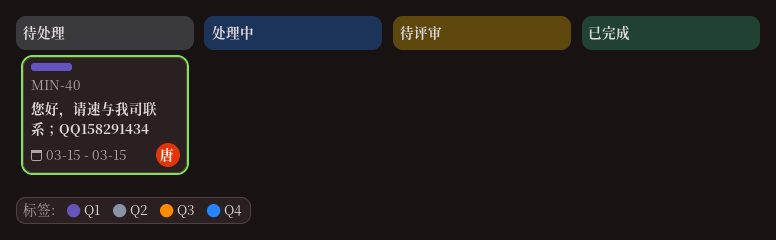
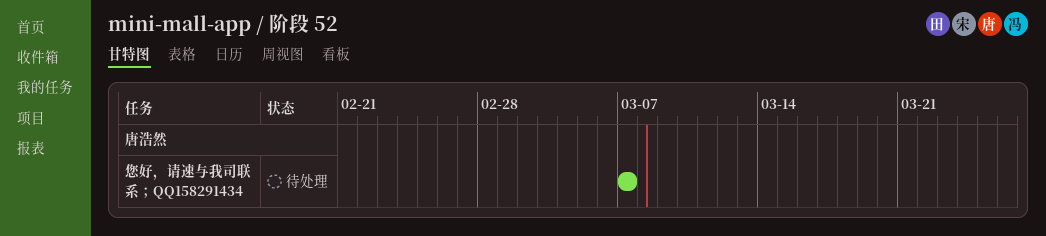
您好，请速与我司联系；QQ158291434, start: Mar 15 -> Mar 7
您好，请速与我司联系；QQ158291434, due: Mar 15 -> Mar 7

